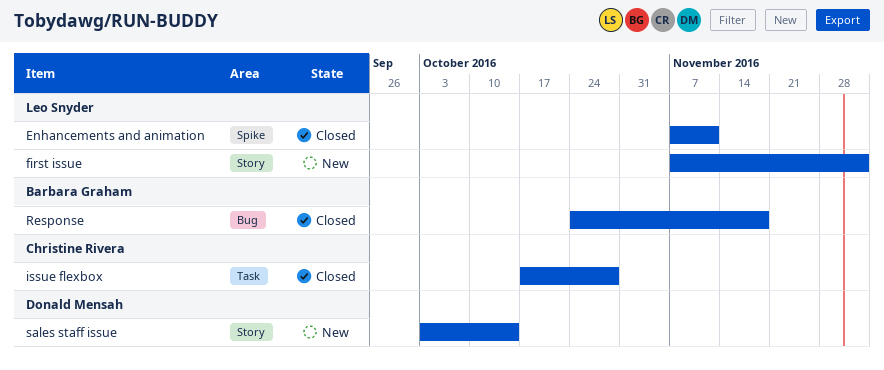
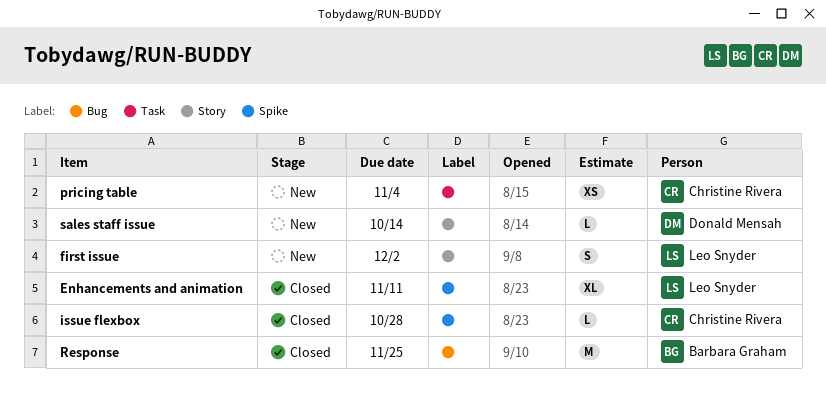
issue flexbox, label: Task -> Spike
pricing table: none -> present
Response, due: Nov 18 -> Nov 25

